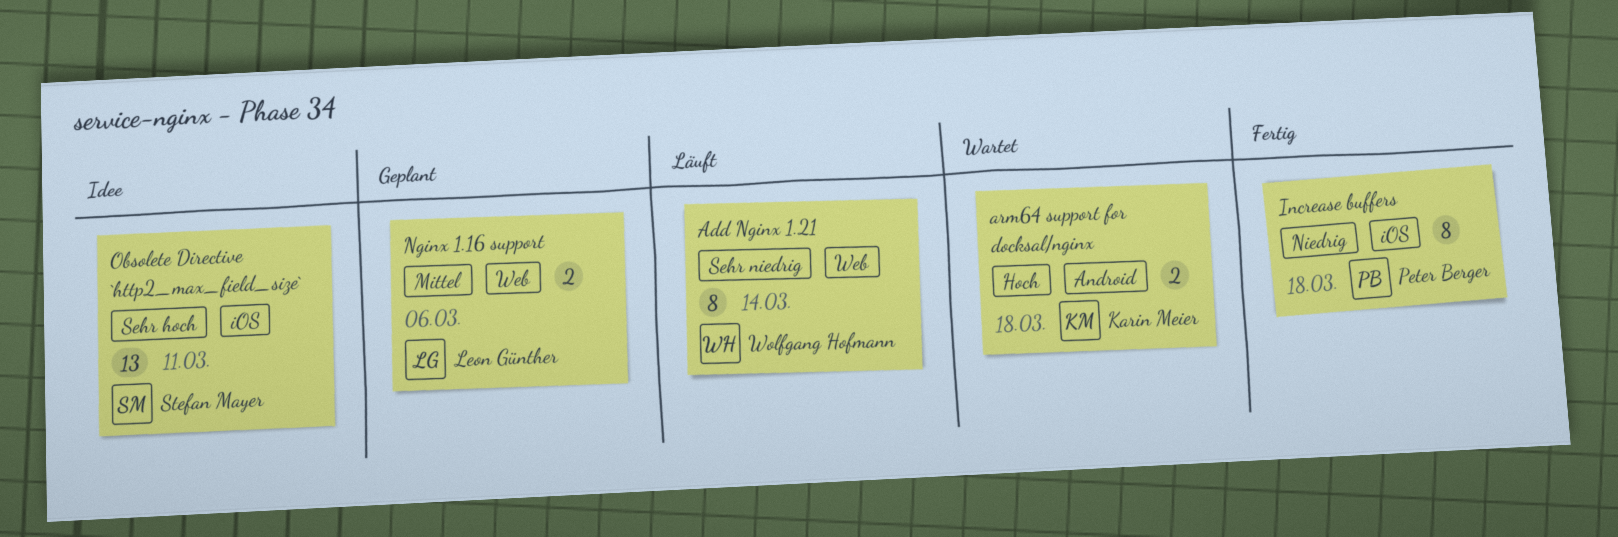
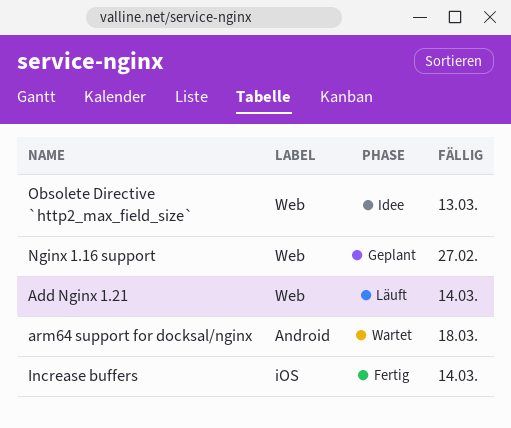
Increase buffers, due: Mar 18 -> Mar 14
Nginx 1.16 support, due: Mar 6 -> Feb 27
Obsolete Directive `http2_max_field_size`, label: iOS -> Web
Obsolete Directive `http2_max_field_size`, due: Mar 11 -> Mar 13

